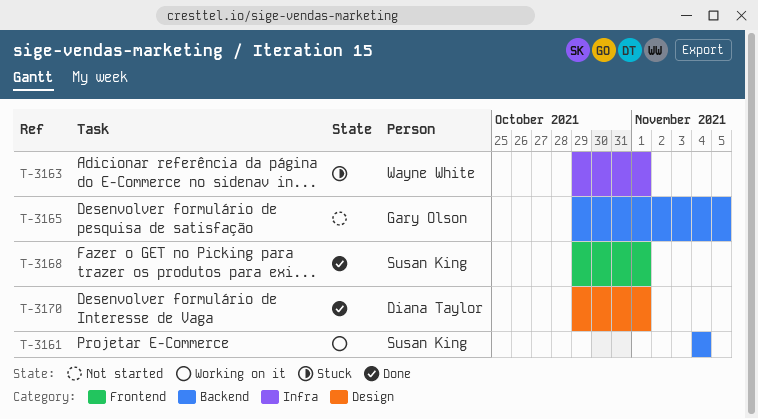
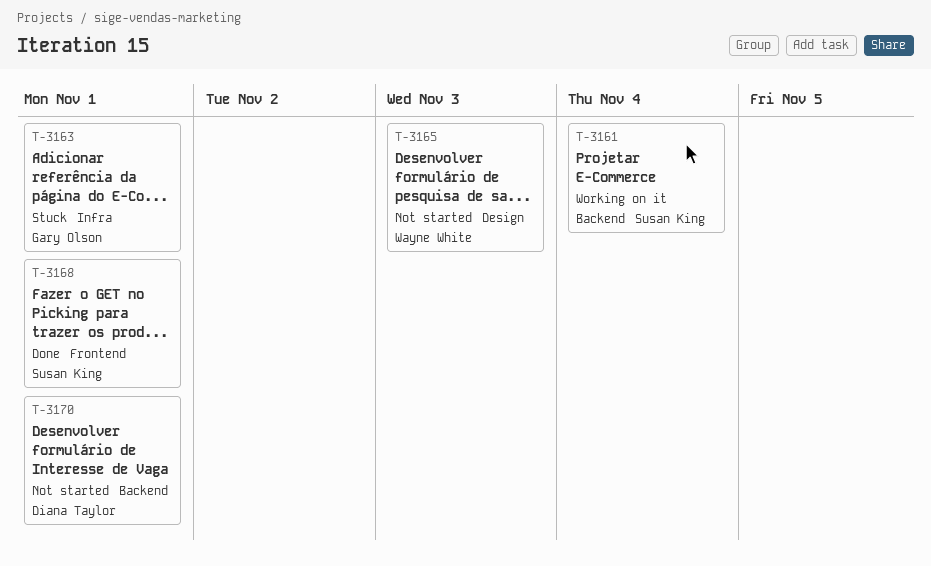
T-3163, owner: Wayne White -> Gary Olson
T-3165, owner: Gary Olson -> Wayne White
T-3165, label: Backend -> Design
T-3165, due: Nov 5 -> Nov 3
T-3170, status: Done -> Not started
T-3170, label: Design -> Backend

